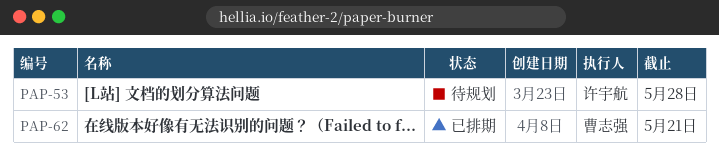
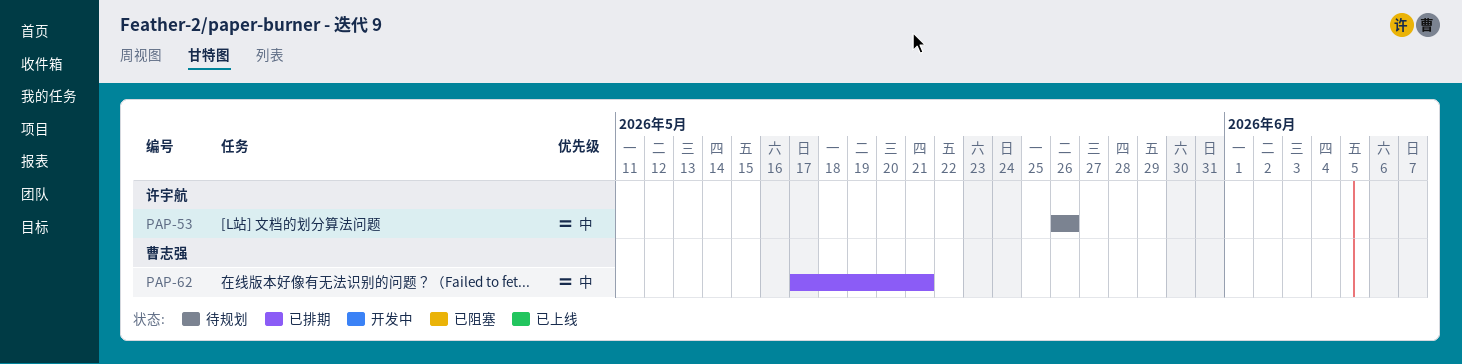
PAP-53, due: May 28 -> May 26

